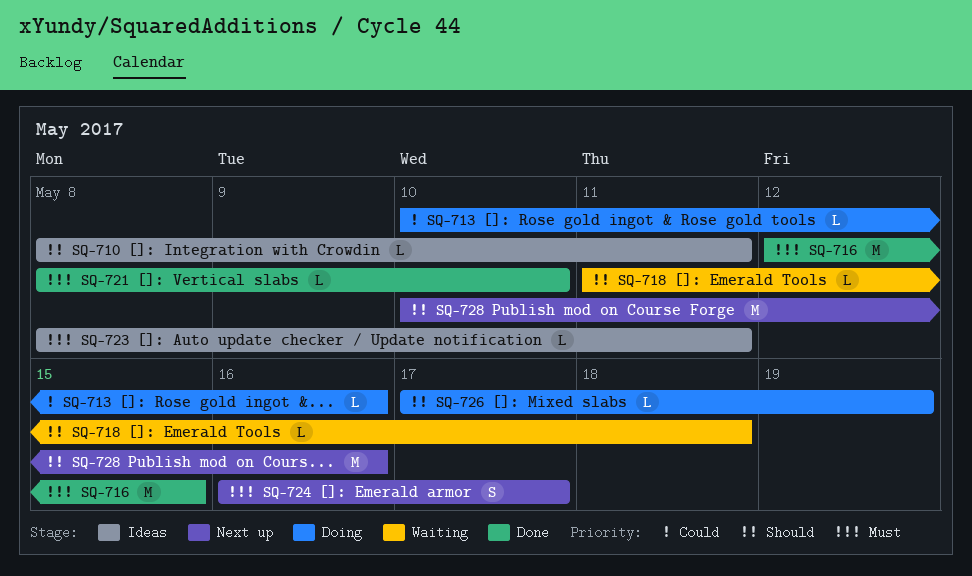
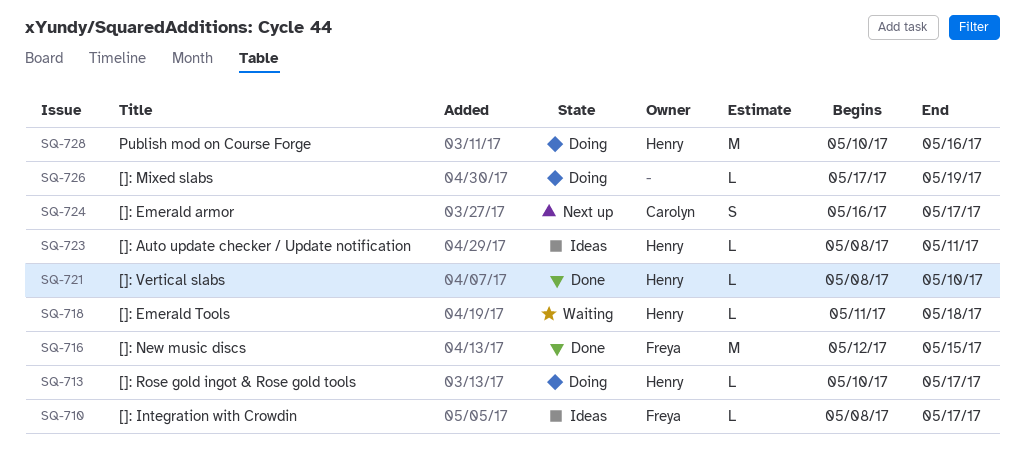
SQ-710, due: May 11 -> May 17
SQ-713, due: May 16 -> May 17
SQ-728, status: Next up -> Doing

